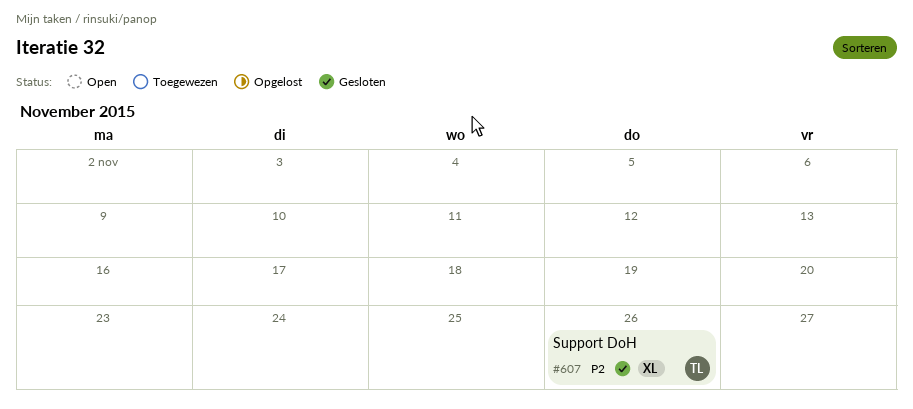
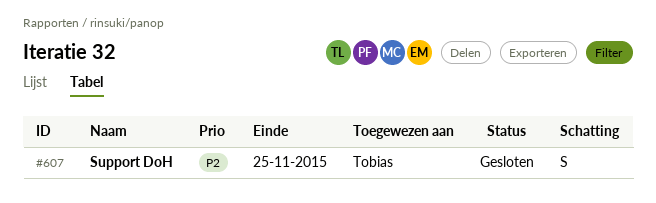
#607, estimate: XL -> S
#607, due: Nov 26 -> Nov 25

